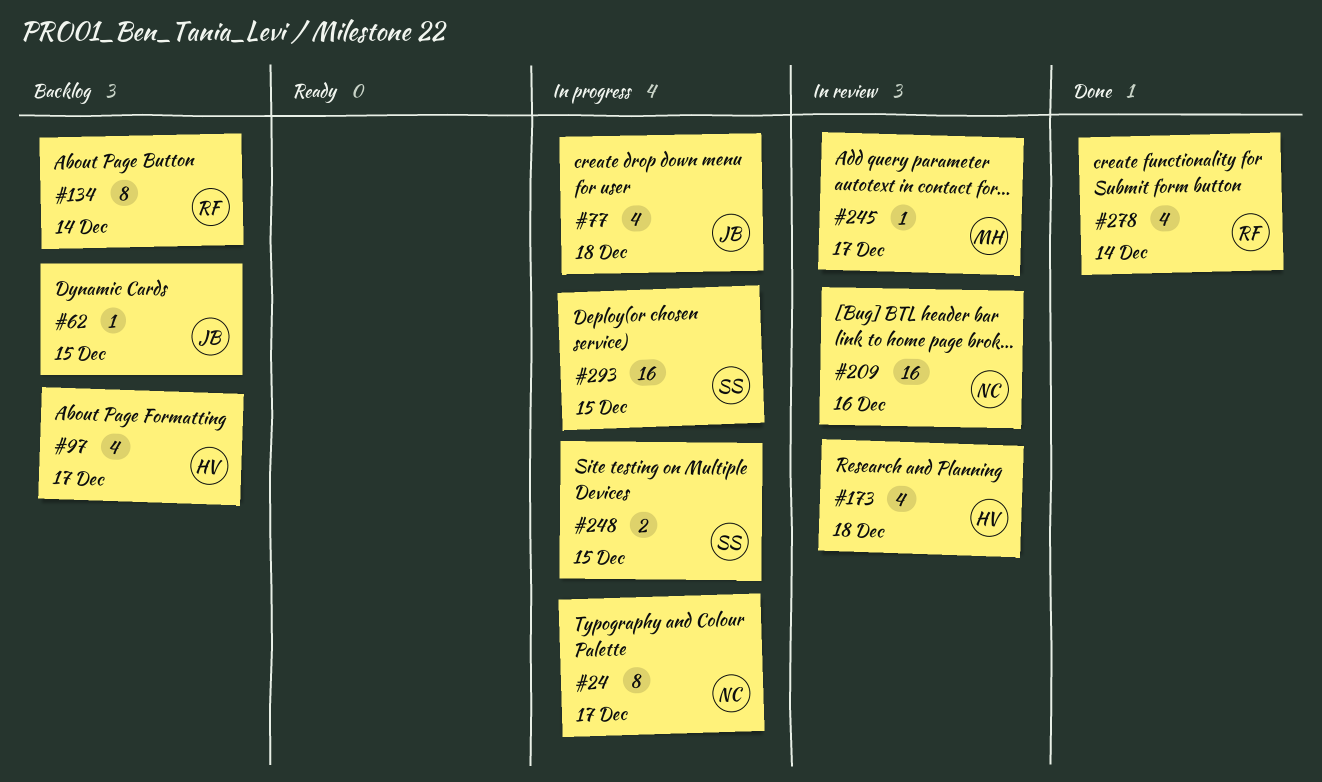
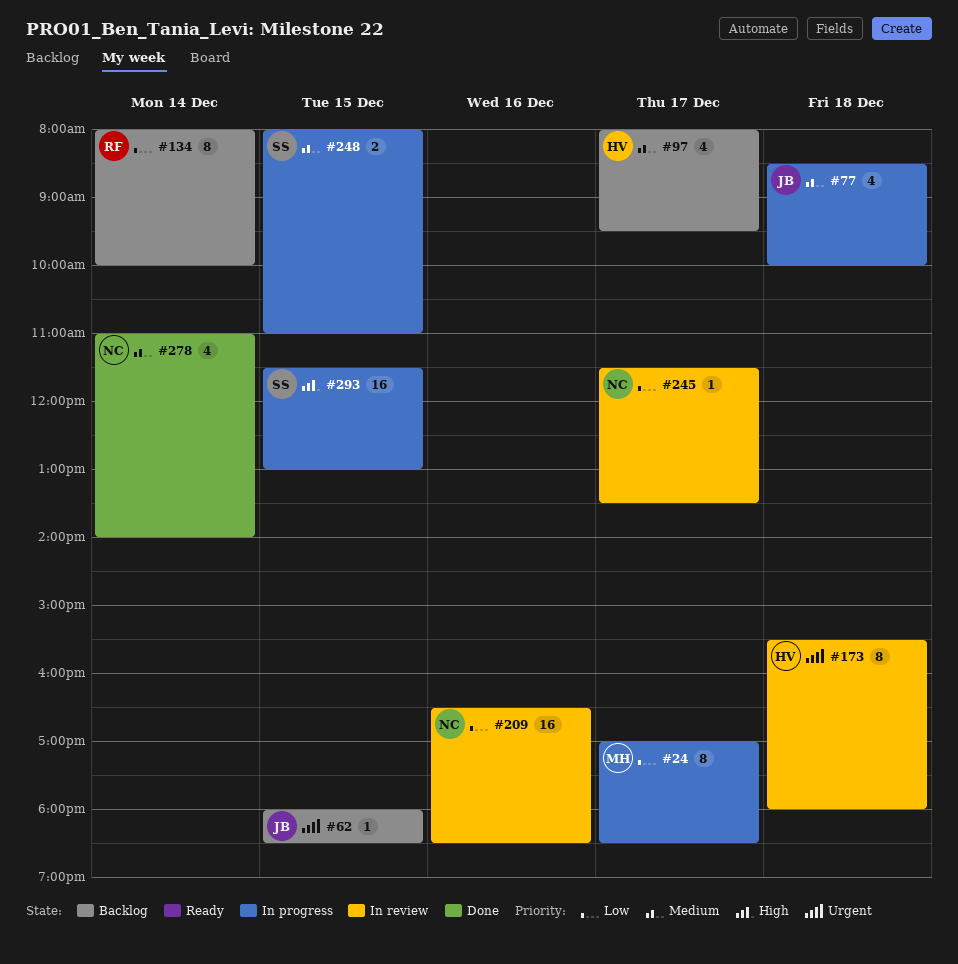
#24, owner: NC -> MH
#173, estimate: 4 -> 8
#245, owner: MH -> NC
#278, owner: RF -> NC

